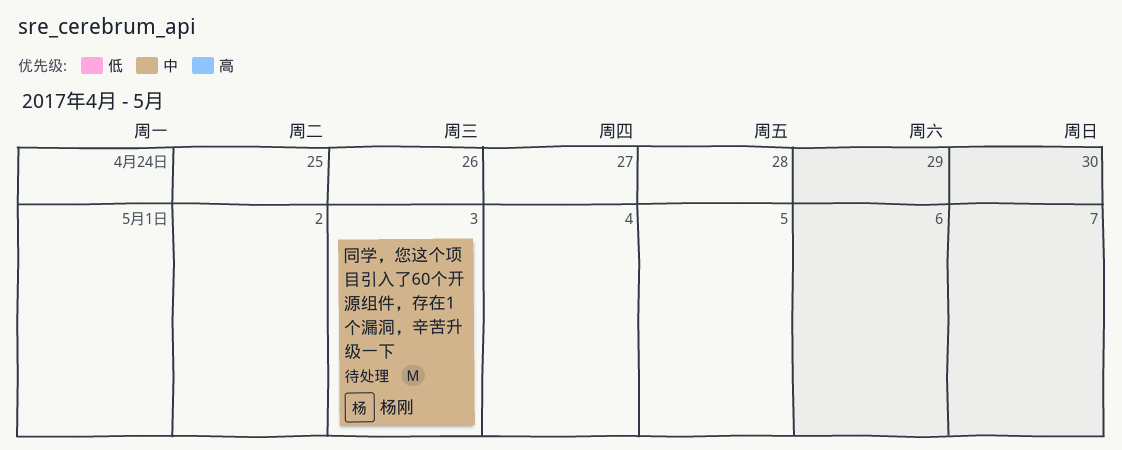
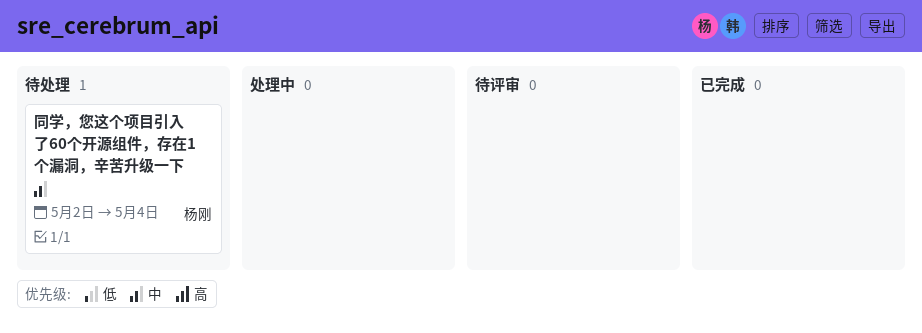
同学，您这个项目引入了60个开源组件，存在1个漏洞，辛苦升级一下, due: May 3 -> May 4

